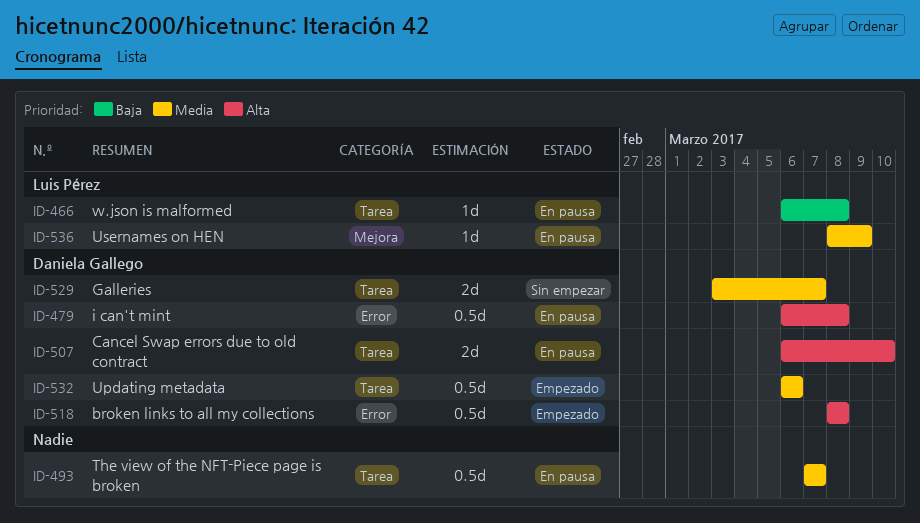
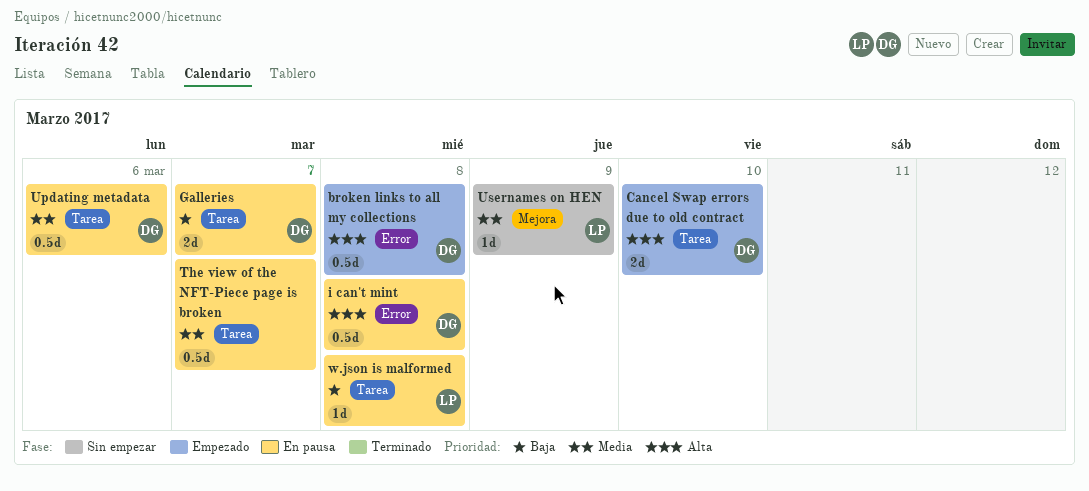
Cancel Swap errors due to old contract, status: En pausa -> Empezado
Galleries, status: Sin empezar -> En pausa
Galleries, priority: Media -> Baja
Updating metadata, status: Empezado -> En pausa
Usernames on HEN, status: En pausa -> Sin empezar

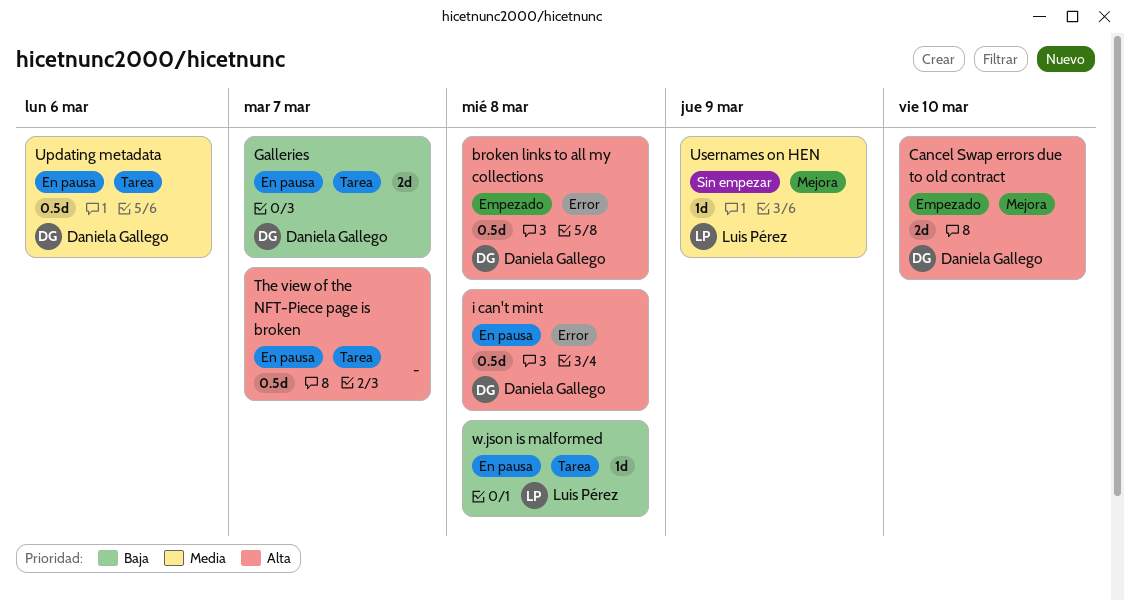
Cancel Swap errors due to old contract, label: Tarea -> Mejora
The view of the NFT-Piece page is broken, priority: Media -> Alta

